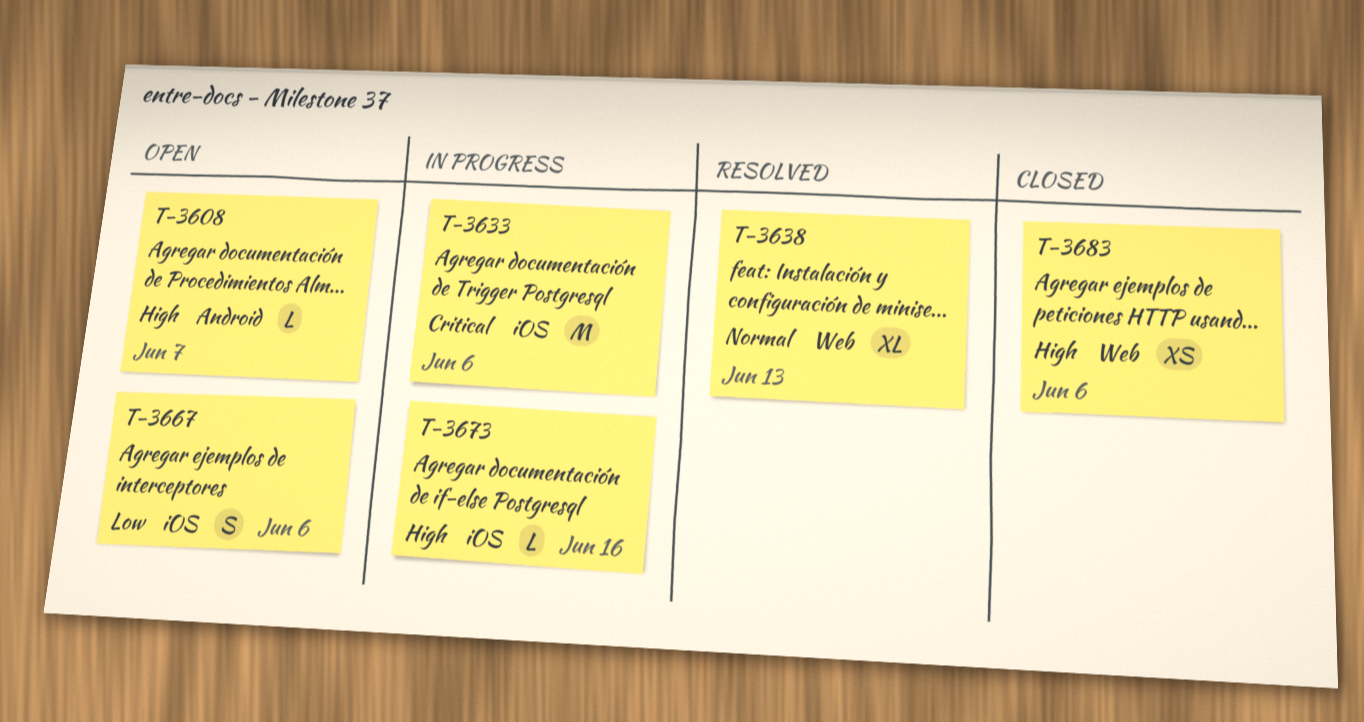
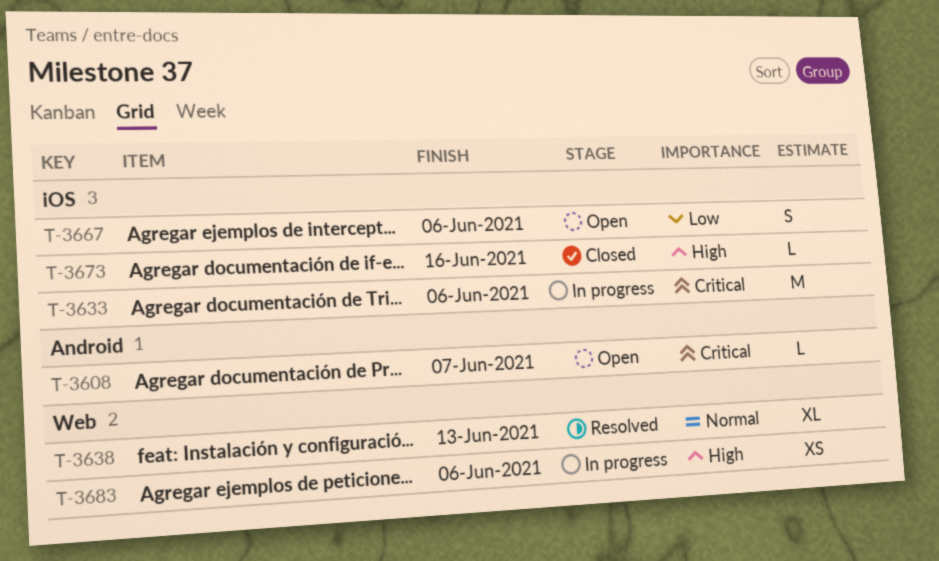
T-3608, priority: High -> Critical
T-3673, status: In progress -> Closed
T-3683, status: Closed -> In progress

